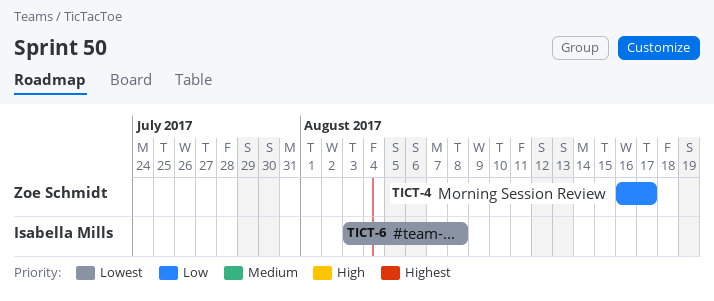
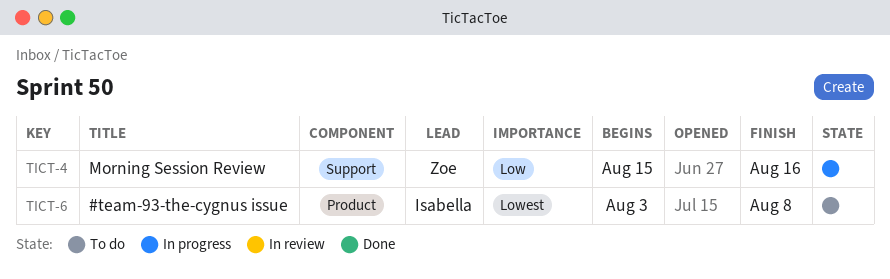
TICT-4, start: Aug 16 -> Aug 15
TICT-4, due: Aug 17 -> Aug 16

